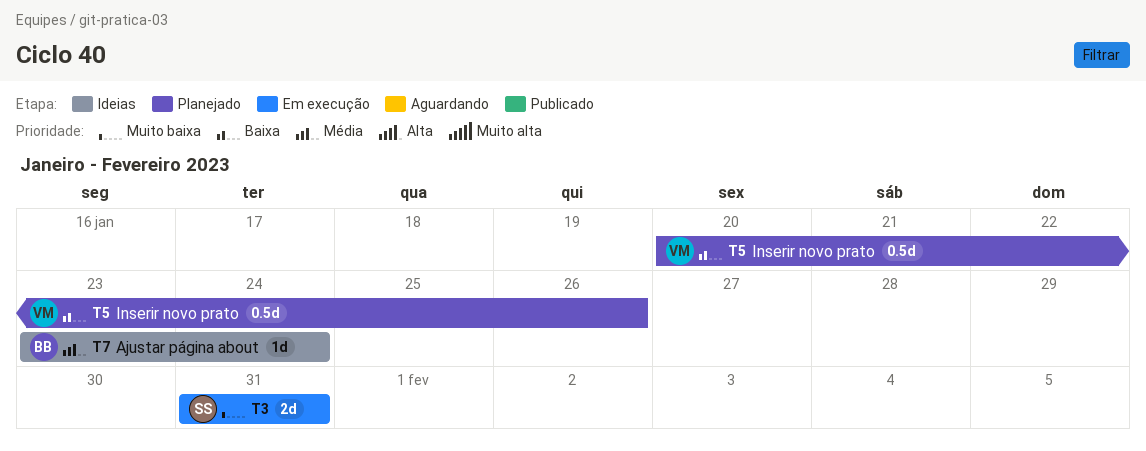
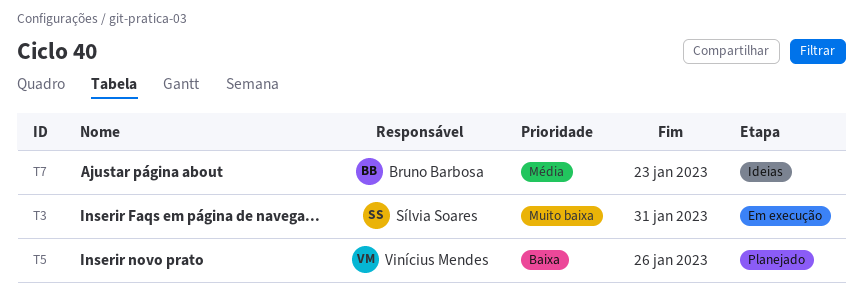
T7, due: Jan 24 -> Jan 23

